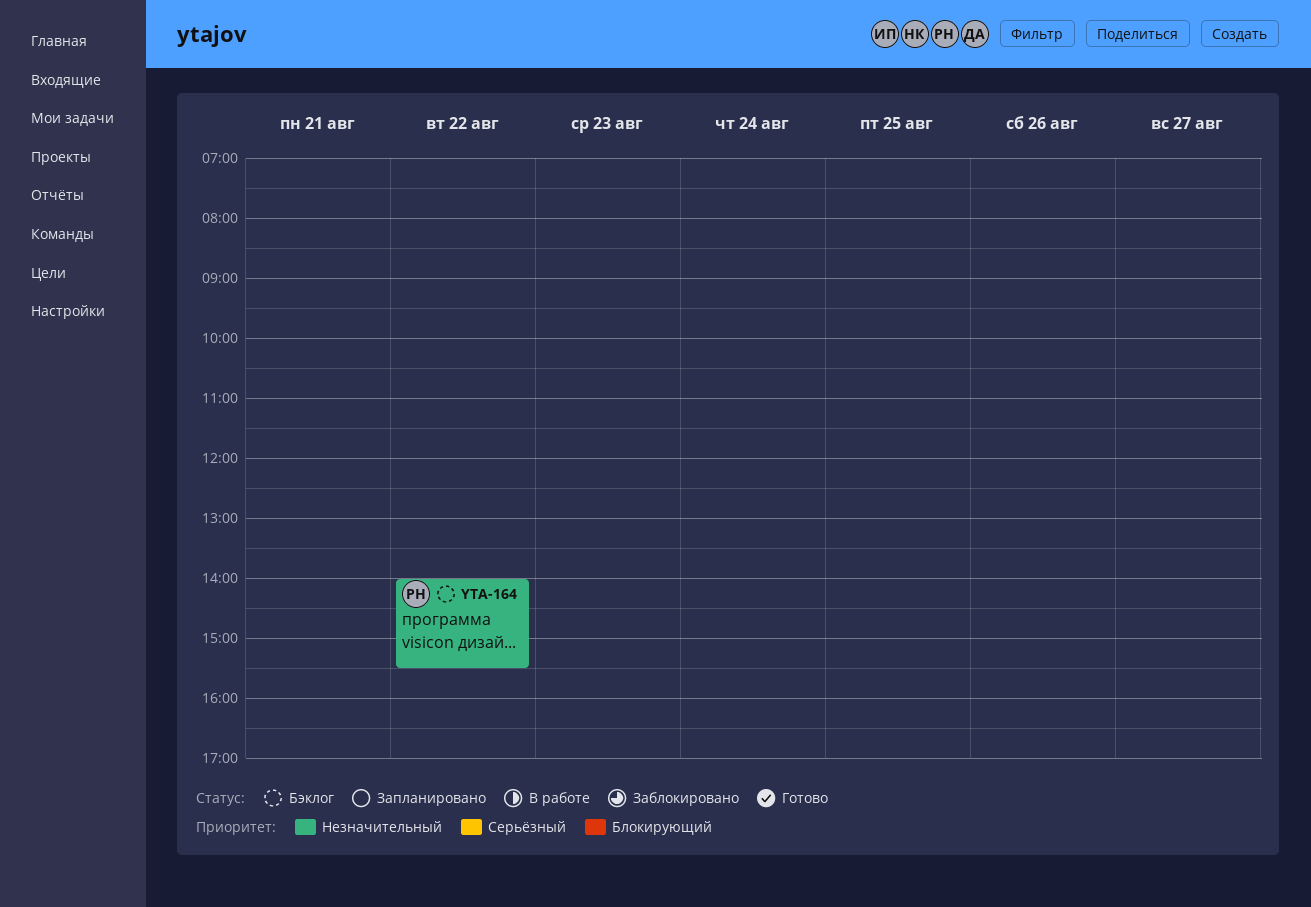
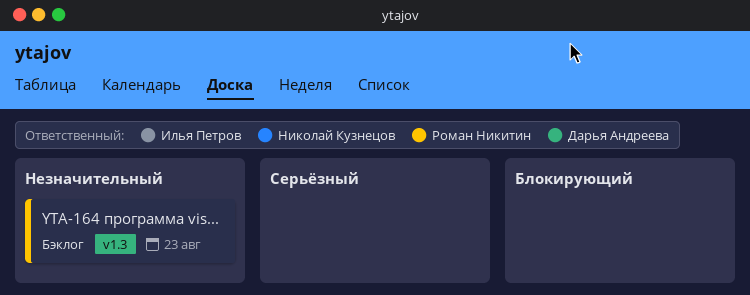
YTA-164, day: Aug 22 -> Aug 23

